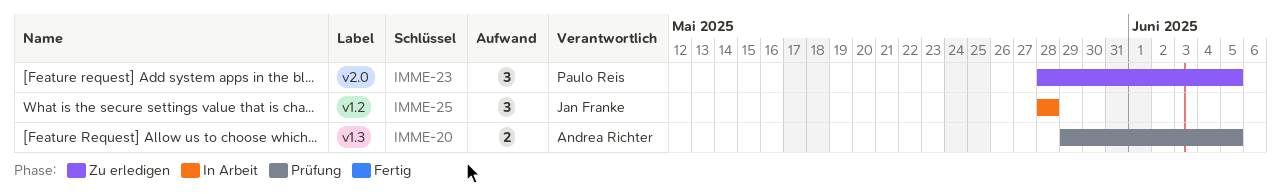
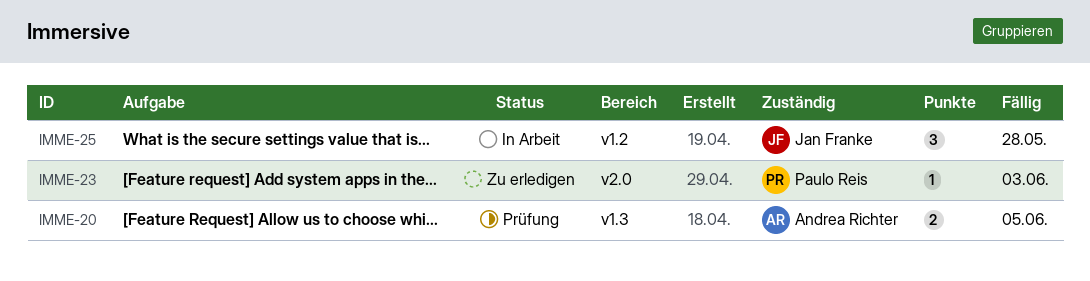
IMME-23, estimate: 3 -> 1
IMME-23, due: Jun 5 -> Jun 3

